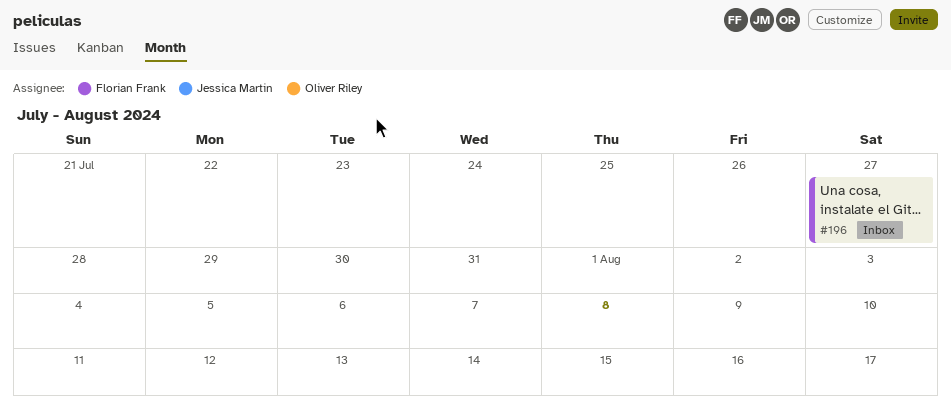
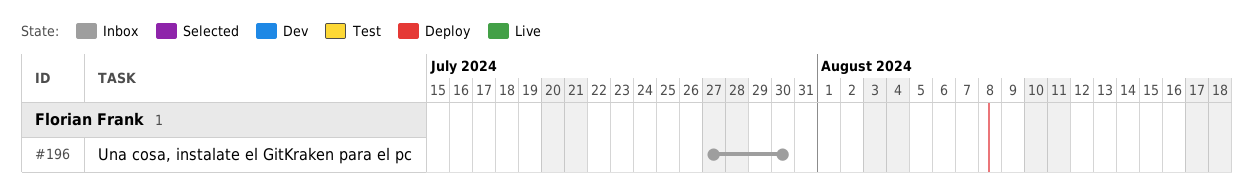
#196, due: Jul 27 -> Jul 30

